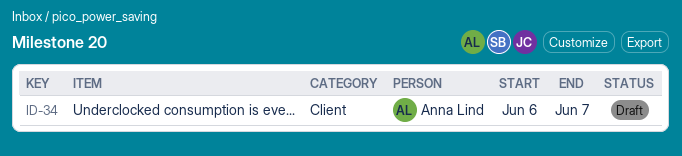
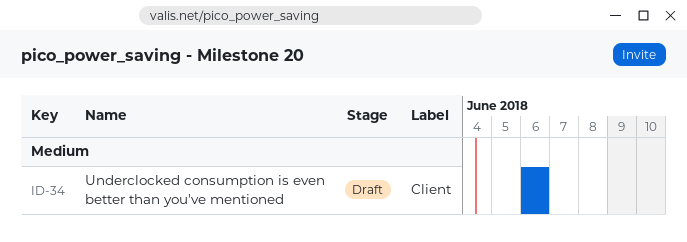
ID-34, due: Jun 7 -> Jun 6

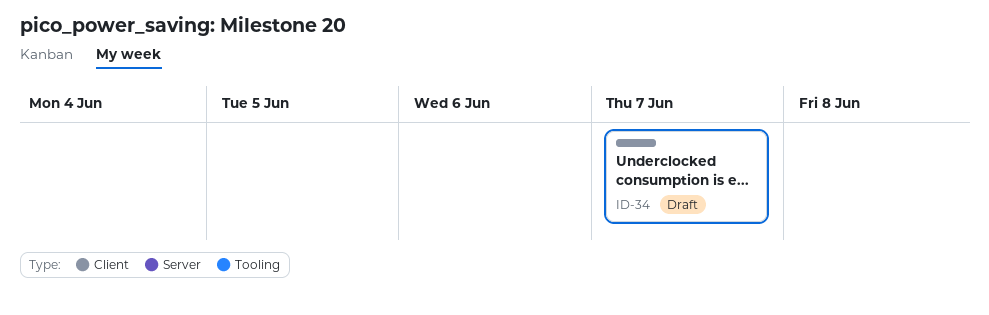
ID-34, due: Jun 6 -> Jun 7

